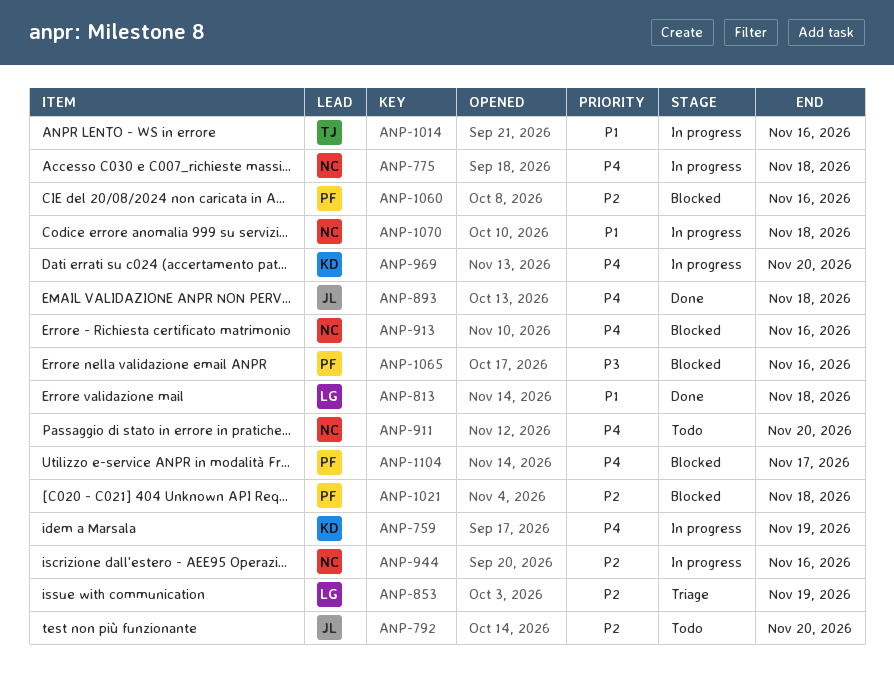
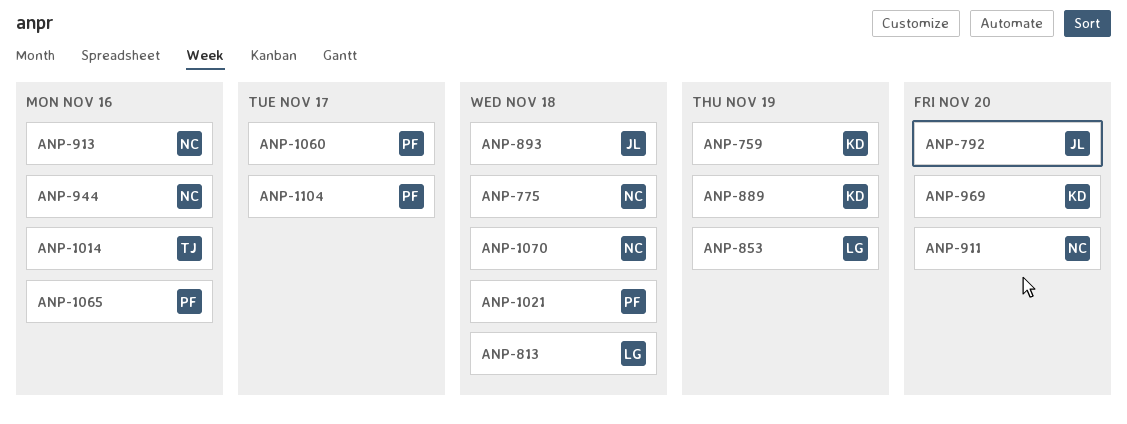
ANP-889: none -> present
ANP-1060, due: Nov 16 -> Nov 17

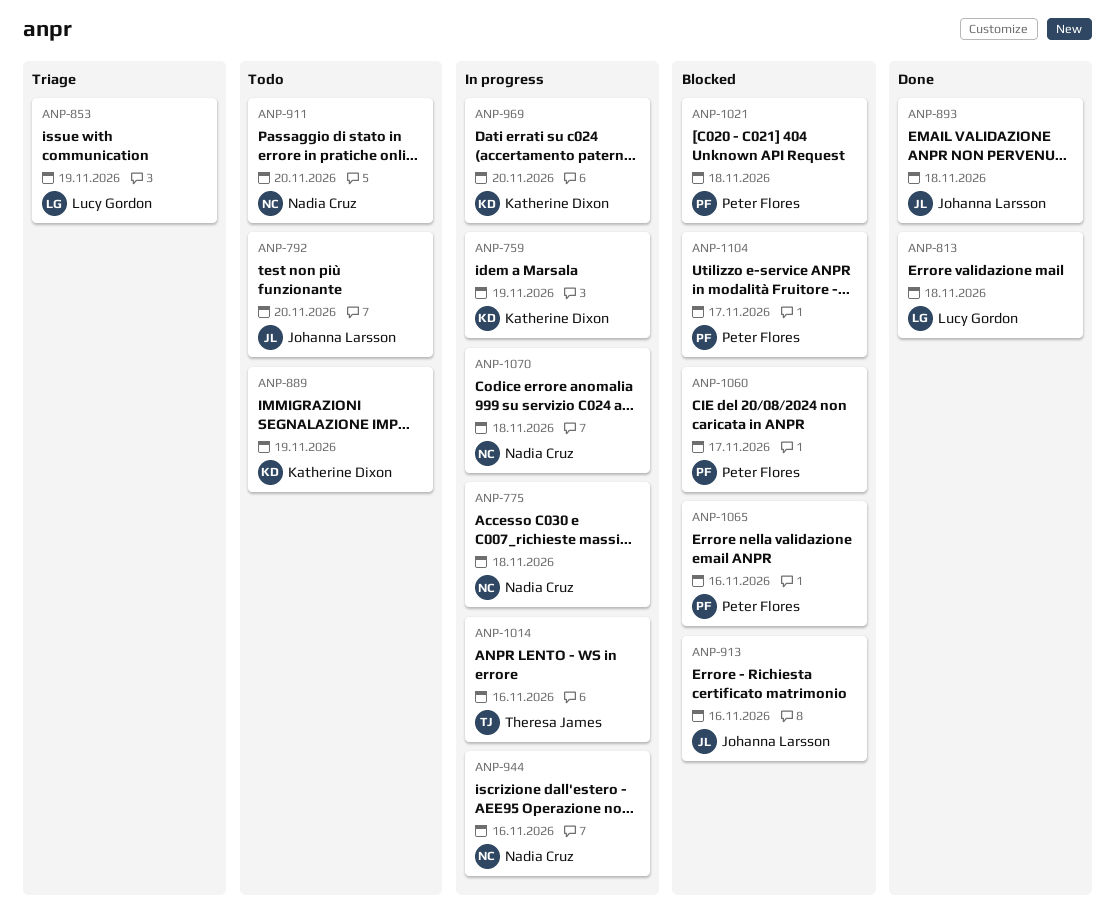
ANP-913, owner: Nadia Cruz -> Johanna Larsson

